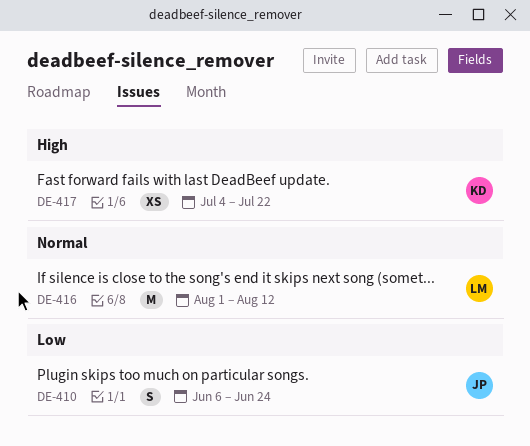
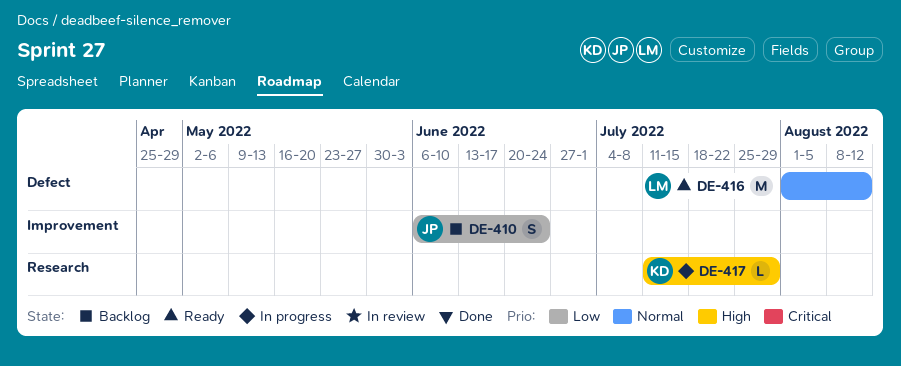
DE-417, estimate: XS -> L
DE-417, start: Jul 4 -> Jul 11
DE-417, due: Jul 22 -> Jul 29

